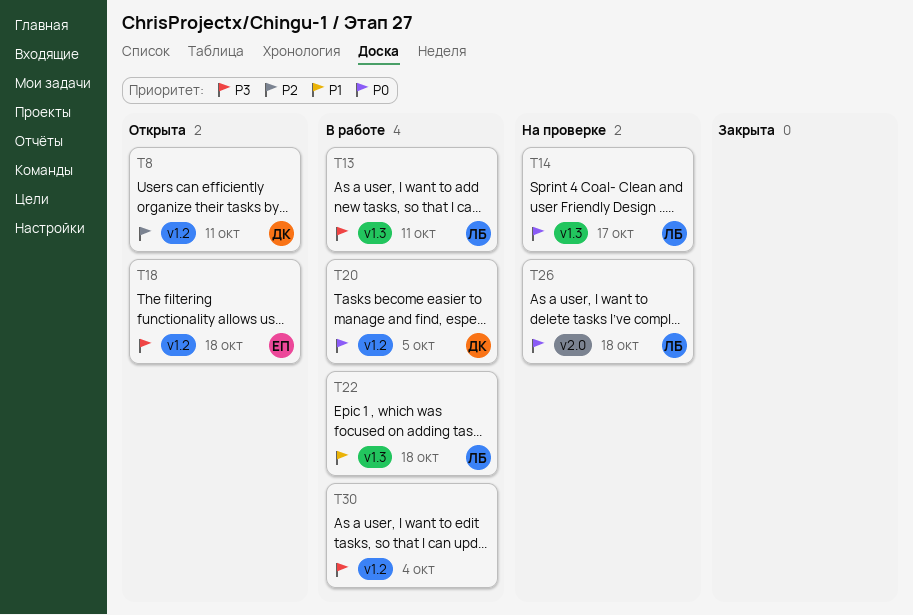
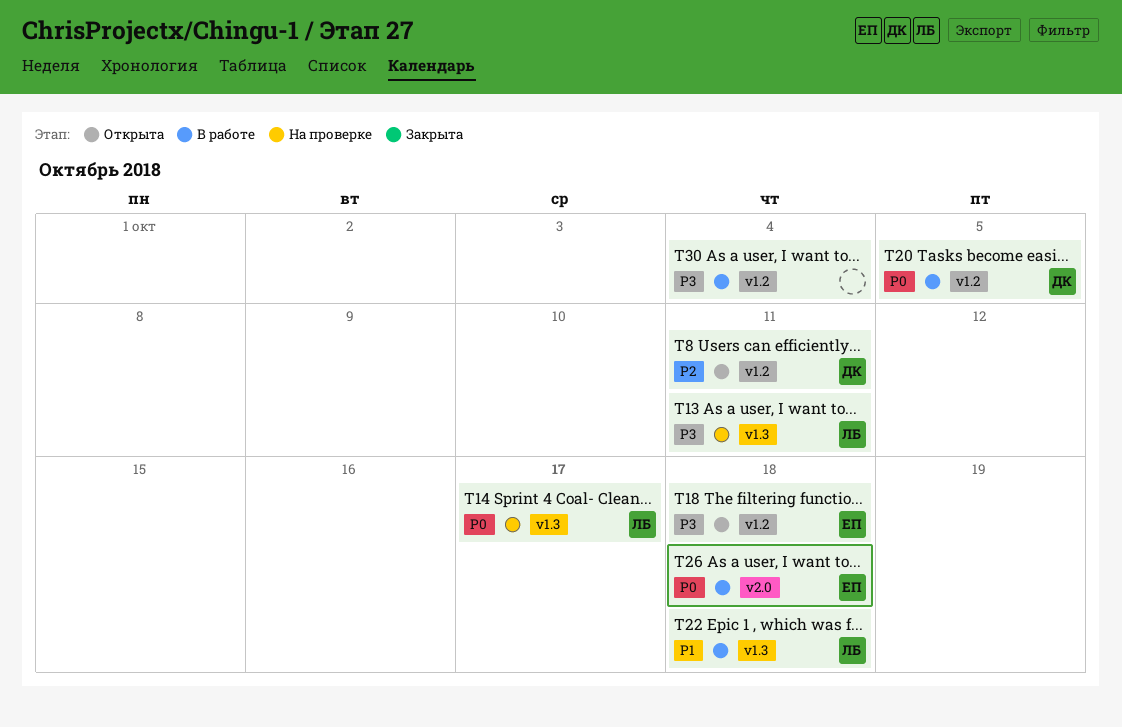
T13, status: В работе -> На проверке
T26, status: На проверке -> В работе
T26, owner: ЛБ -> ЕП

